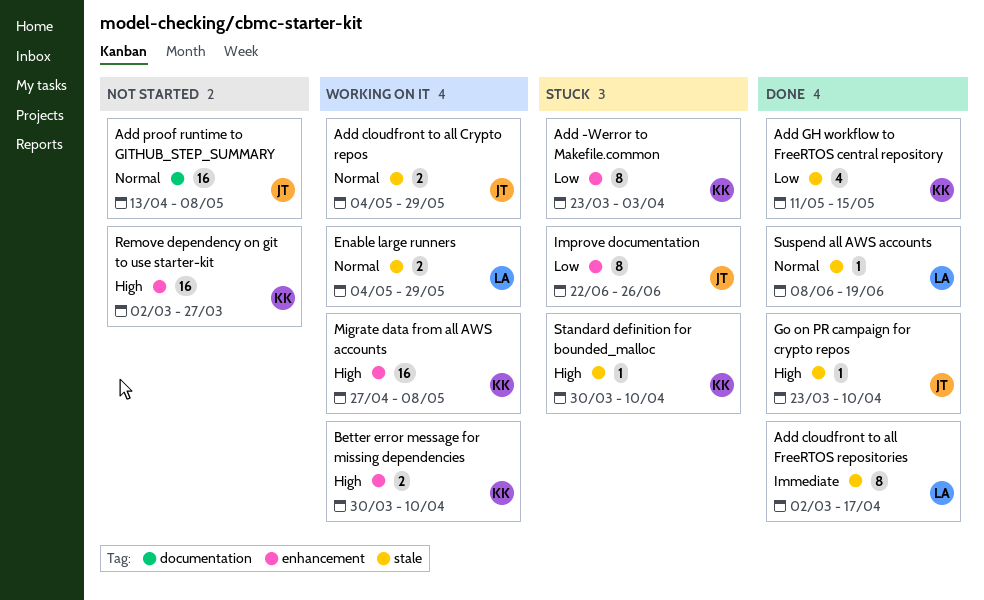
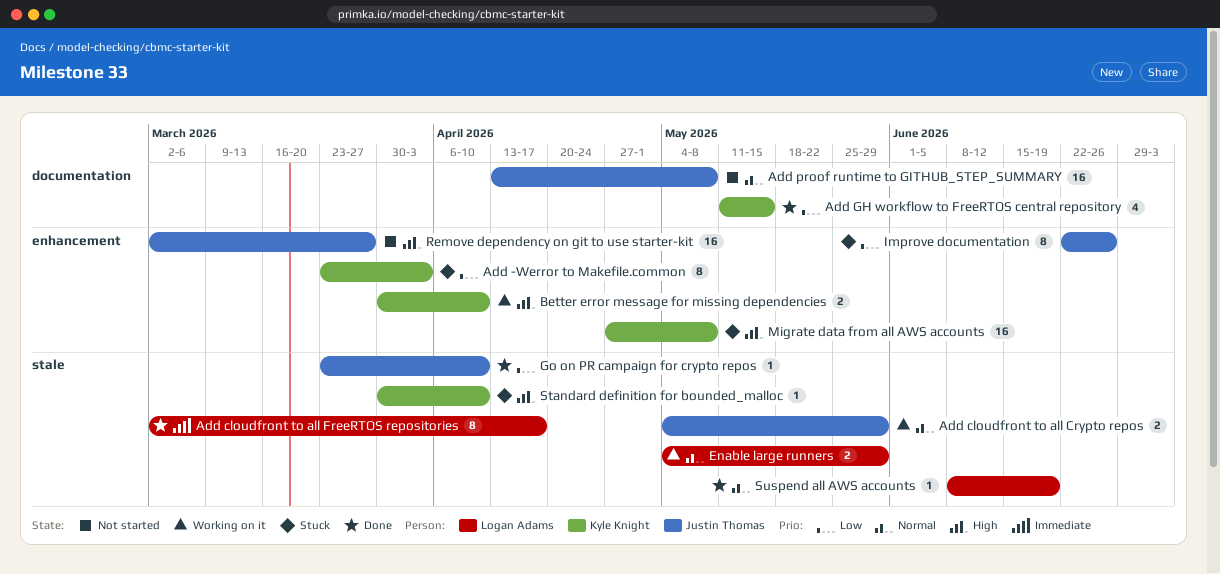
Add GH workflow to FreeRTOS central repository, label: stale -> documentation
Go on PR campaign for crypto repos, priority: High -> Low
Migrate data from all AWS accounts, status: Working on it -> Stuck
Remove dependency on git to use starter-kit, owner: Kyle Knight -> Justin Thomas

